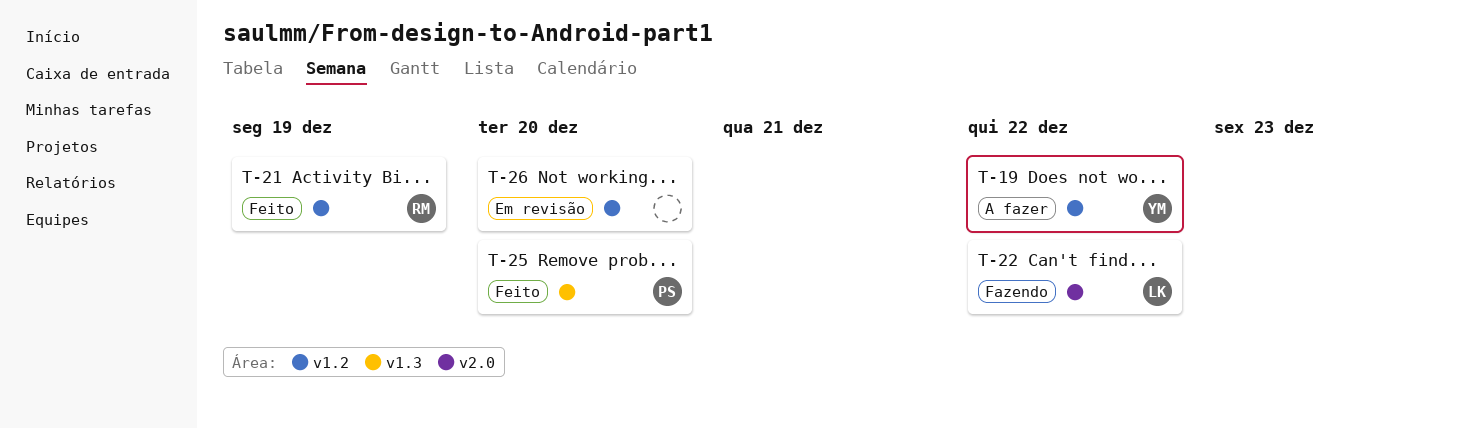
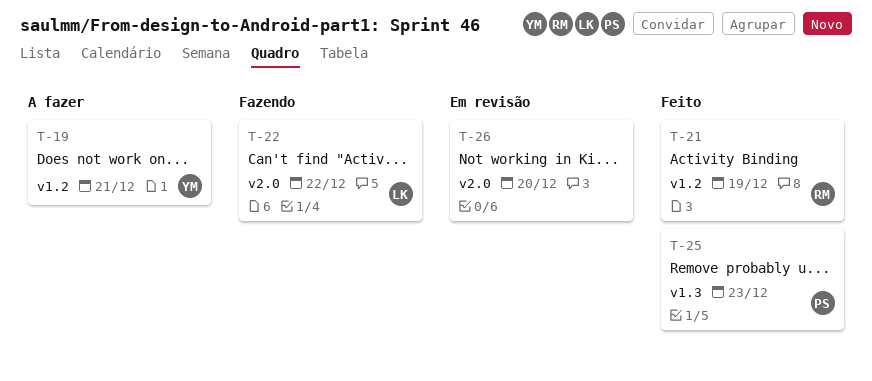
T-19, due: Dec 22 -> Dec 21
T-25, due: Dec 20 -> Dec 23
T-26, label: v1.2 -> v2.0

